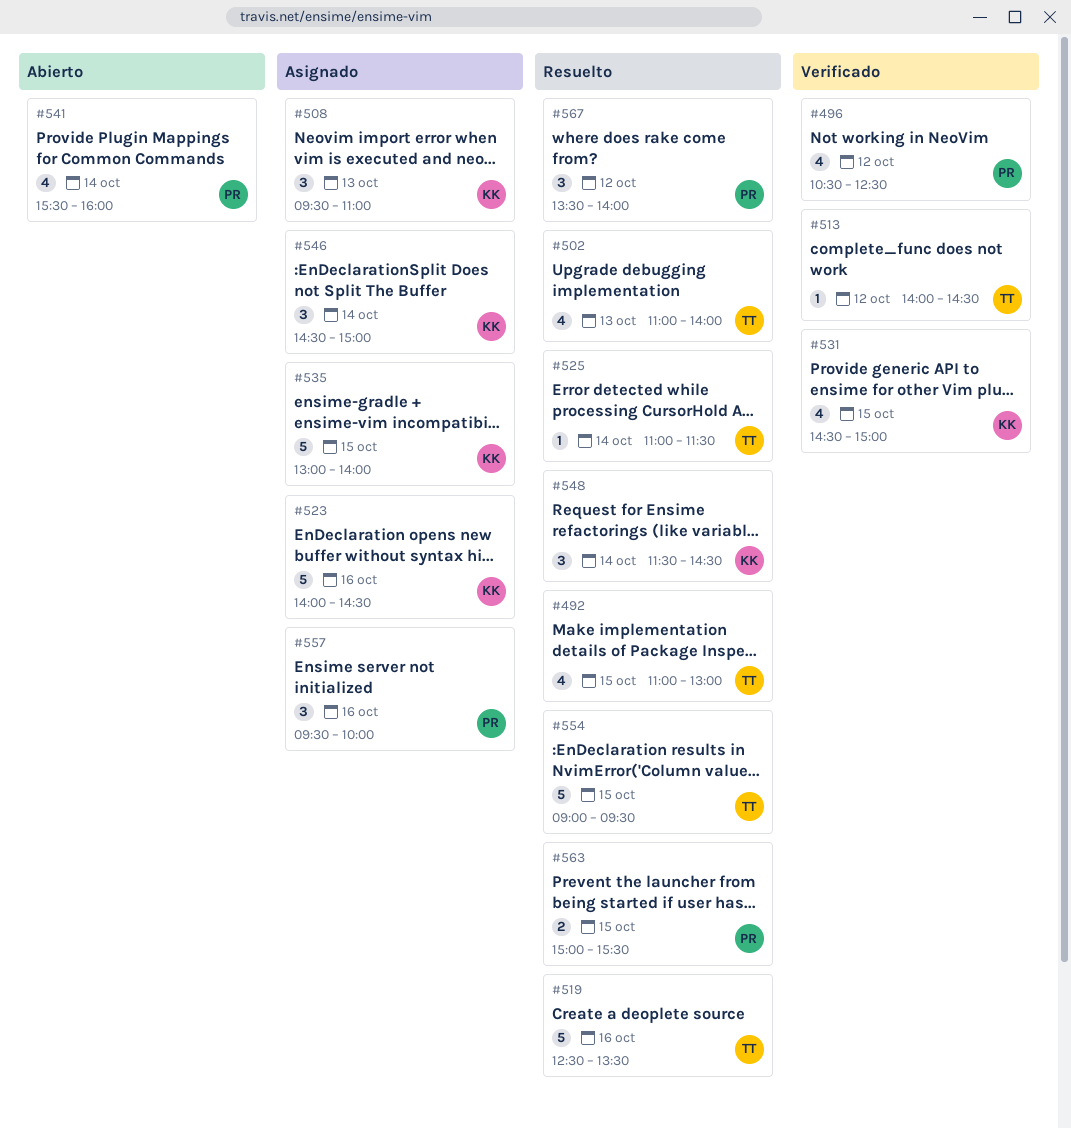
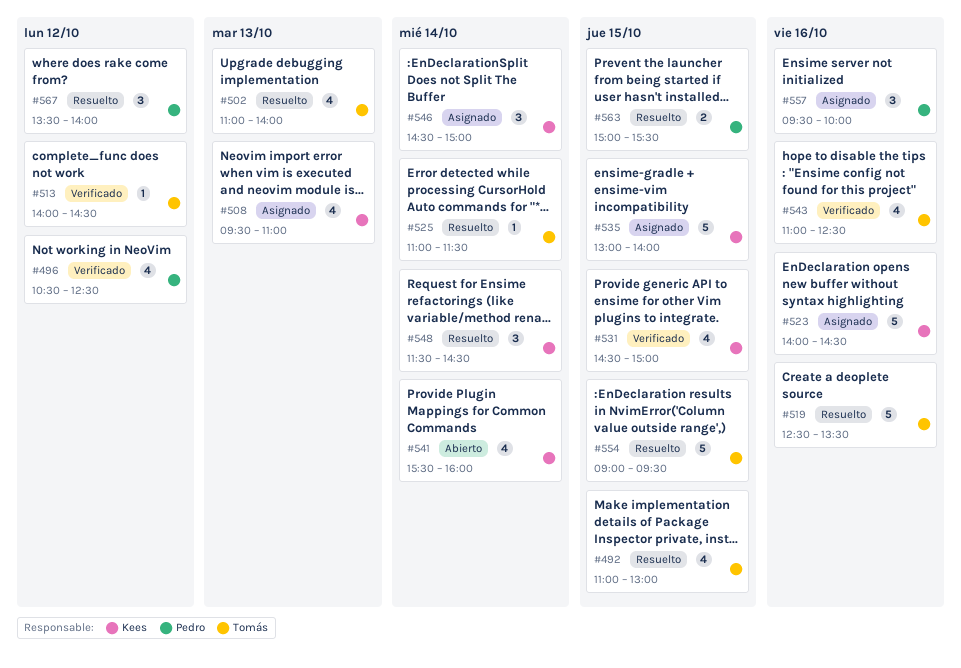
#508, estimate: 3 -> 4
#541, owner: Pedro -> Kees
#543: none -> present

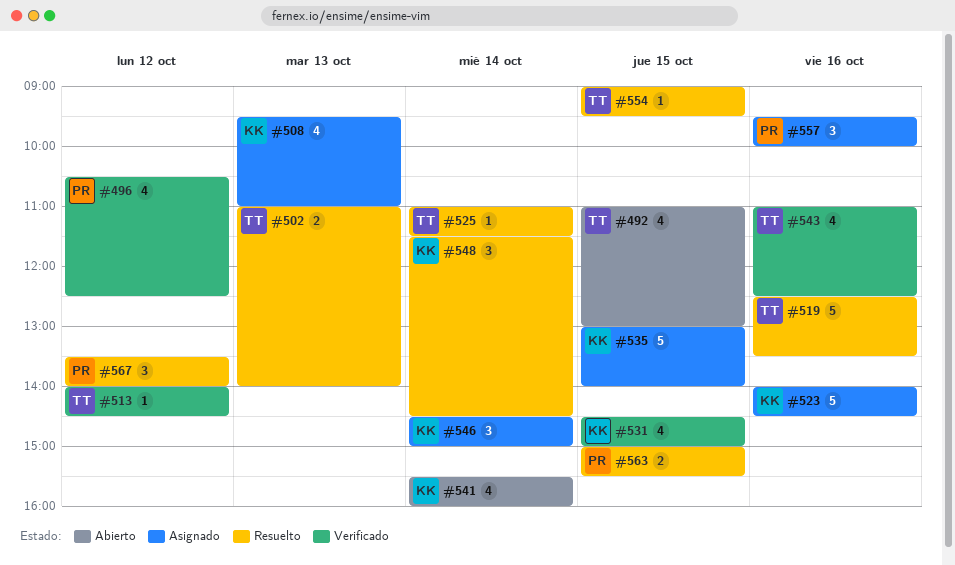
#492, status: Resuelto -> Abierto
#502, estimate: 4 -> 2
#554, estimate: 5 -> 1

